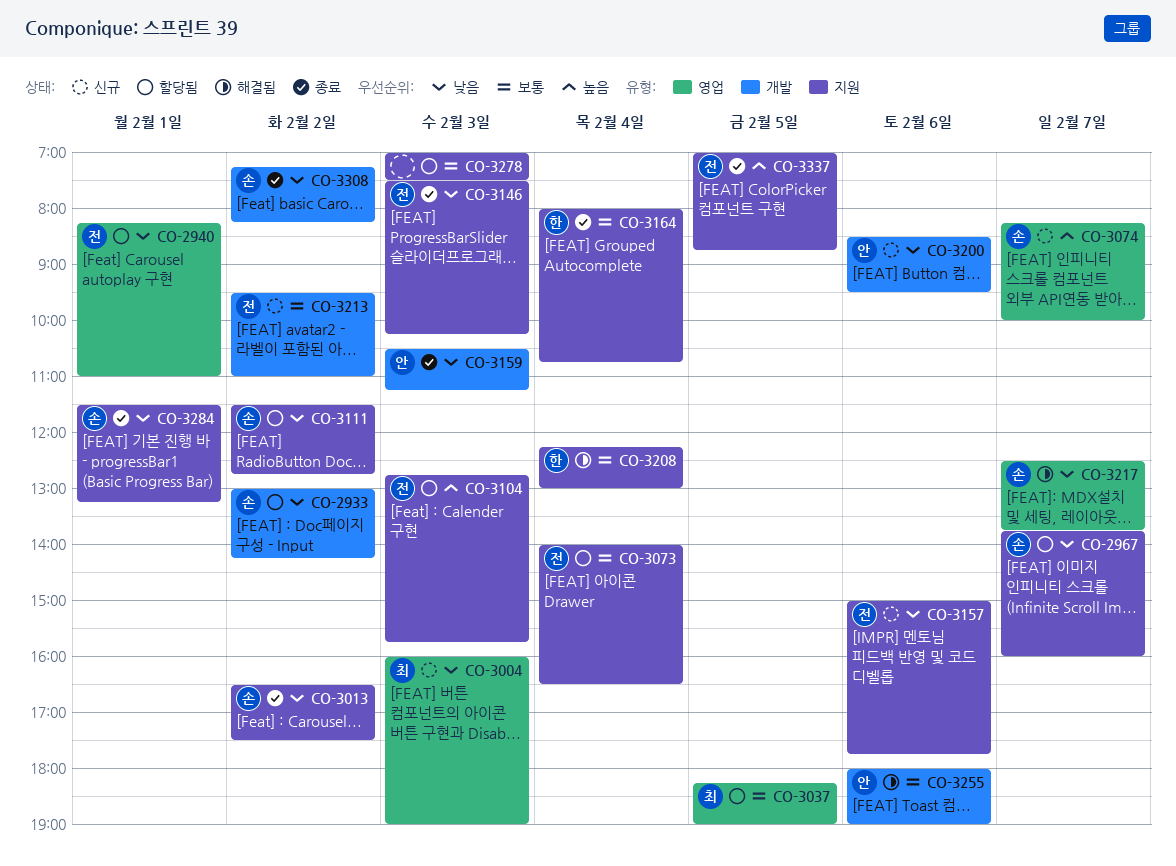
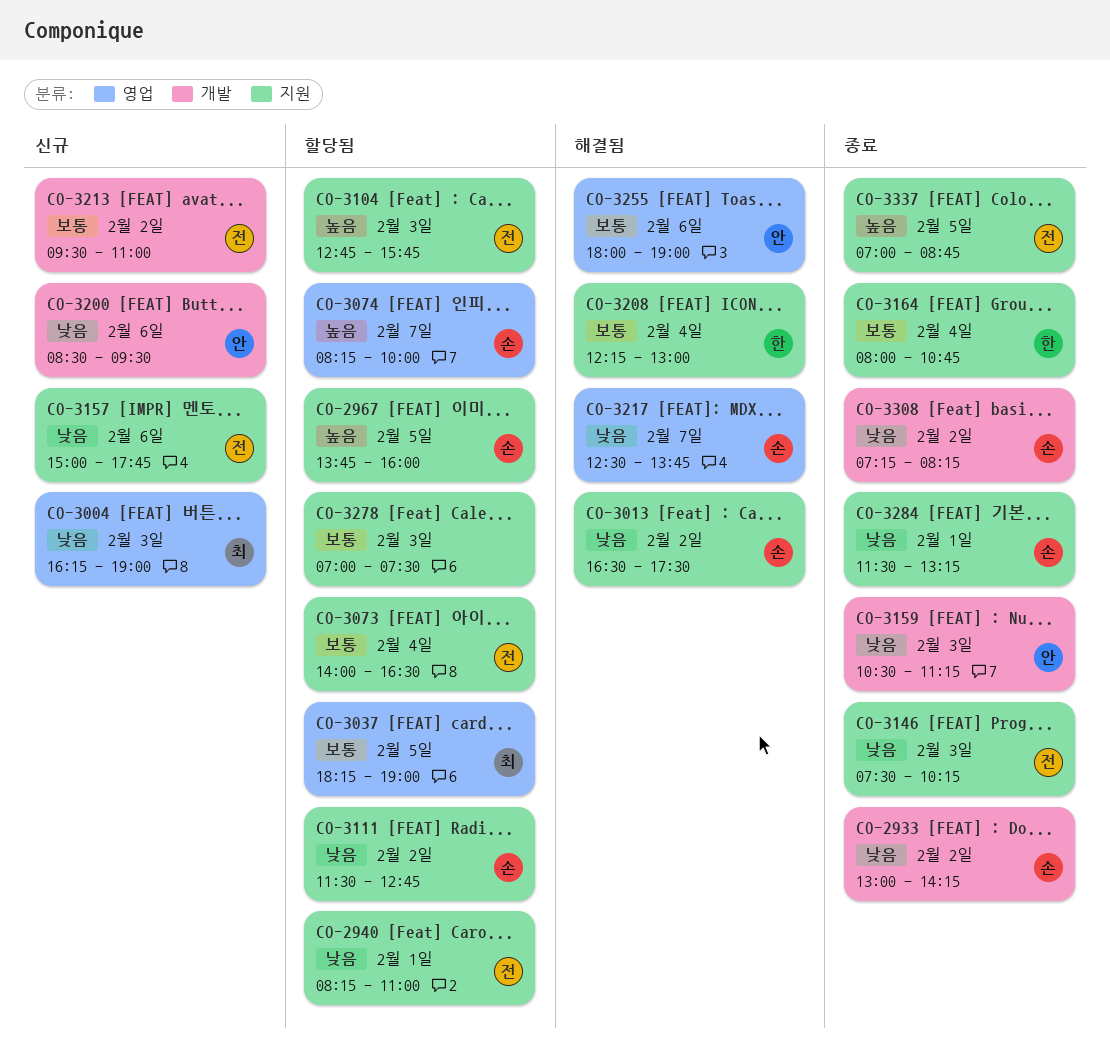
CO-2933, status: 할당됨 -> 종료
CO-2940, label: 영업 -> 지원
CO-2967, priority: 낮음 -> 높음
CO-2967, day: Feb 7 -> Feb 5
CO-3004, begins: 16:00 -> 16:15
CO-3013, status: 종료 -> 해결됨
CO-3074, status: 신규 -> 할당됨
CO-3255, label: 개발 -> 영업

